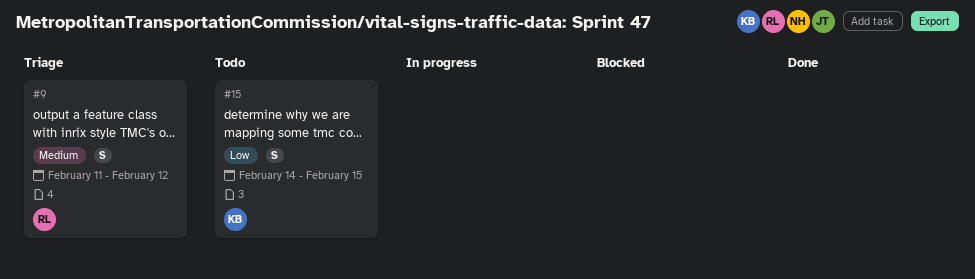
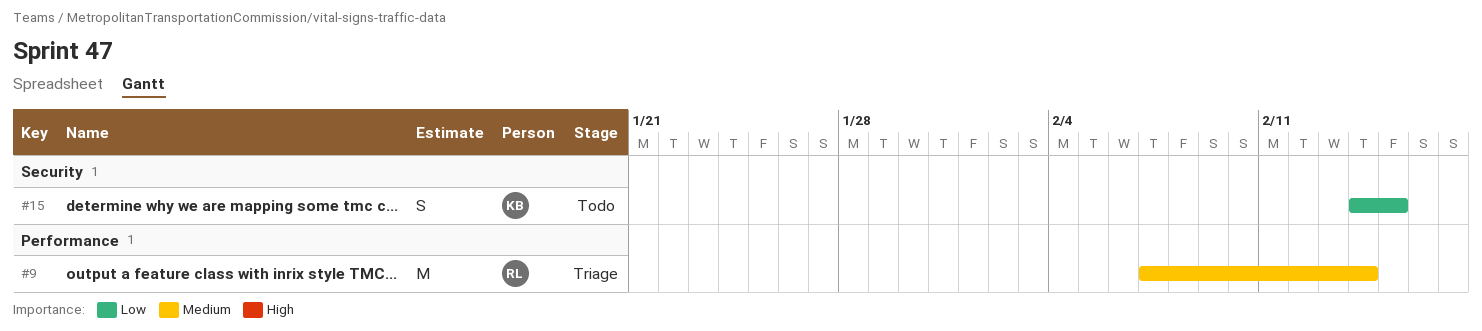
#9, estimate: S -> M
#9, start: Feb 11 -> Feb 7
#9, due: Feb 12 -> Feb 14

